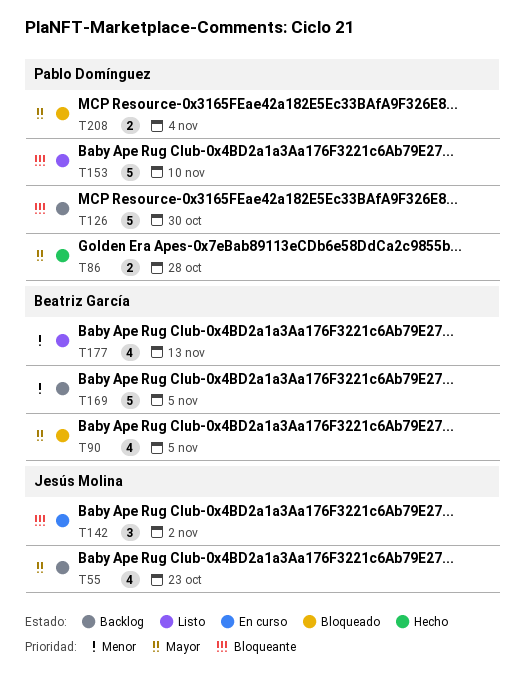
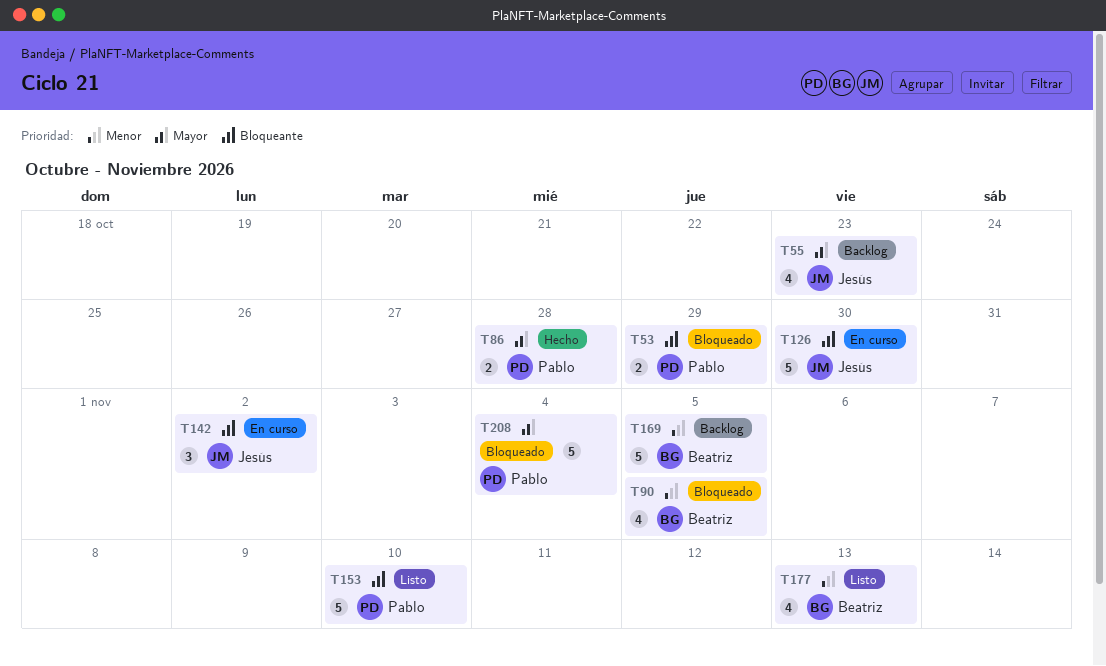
T53: none -> present
T90, priority: Mayor -> Menor
T126, status: Backlog -> En curso
T126, owner: Pablo Domínguez -> Jesús Molina
T208, estimate: 2 -> 5

